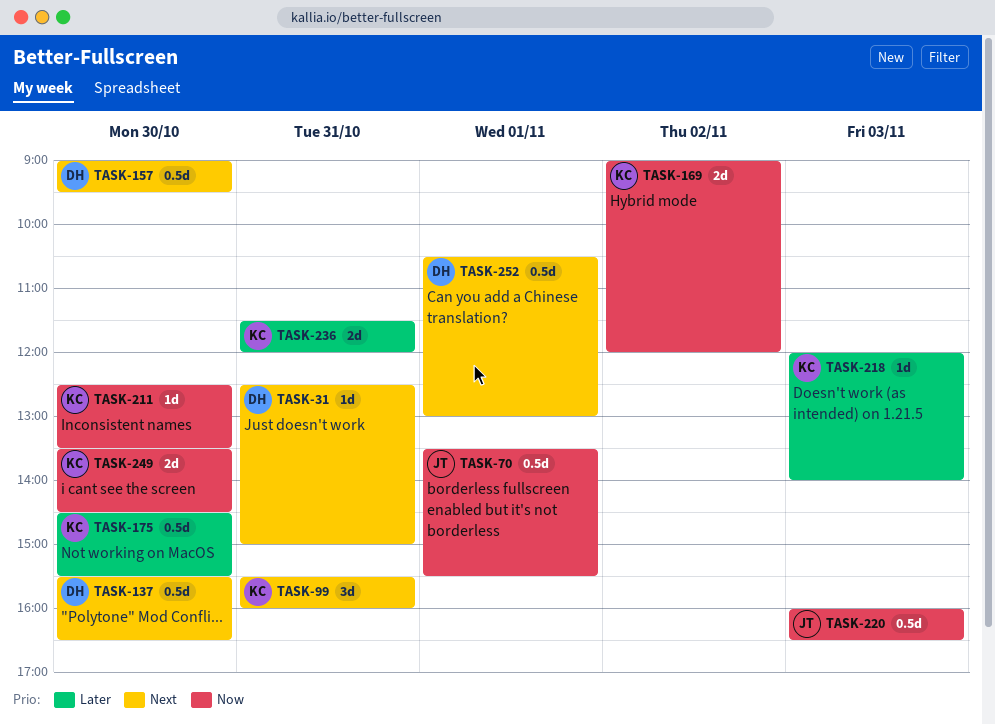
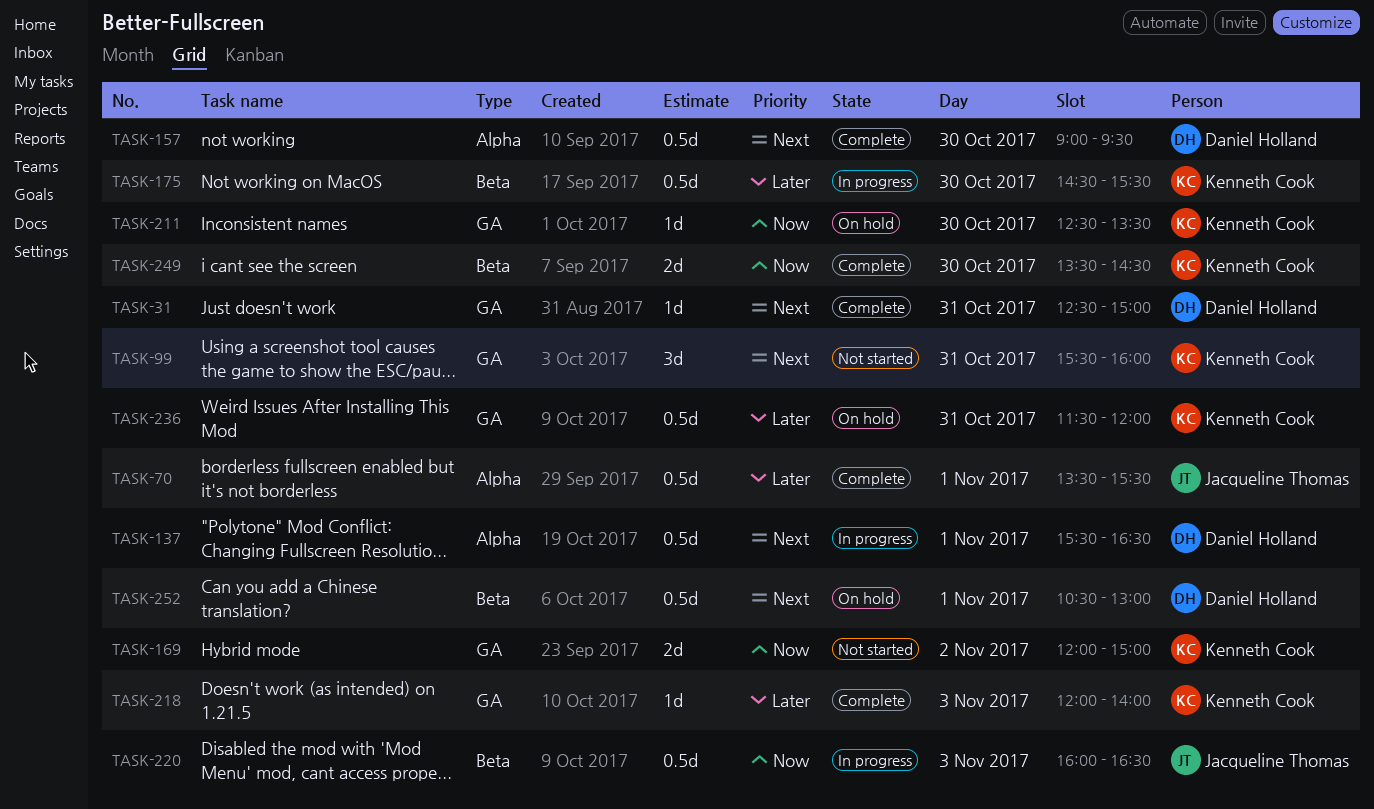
TASK-70, priority: Now -> Later
TASK-137, day: Oct 30 -> Nov 1
TASK-169, begins: 09:00 -> 12:00
TASK-169, ends: 12:00 -> 15:00
TASK-236, estimate: 2d -> 0.5d

